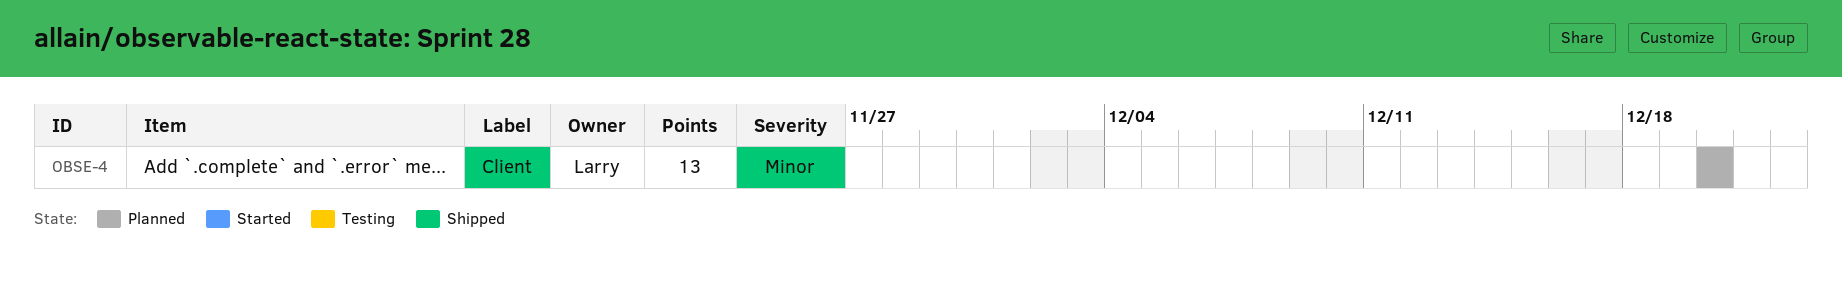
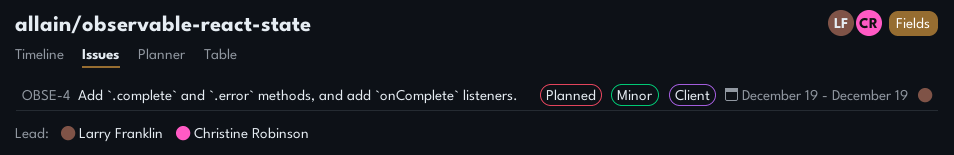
OBSE-4, start: Dec 20 -> Dec 19
OBSE-4, due: Dec 20 -> Dec 19

